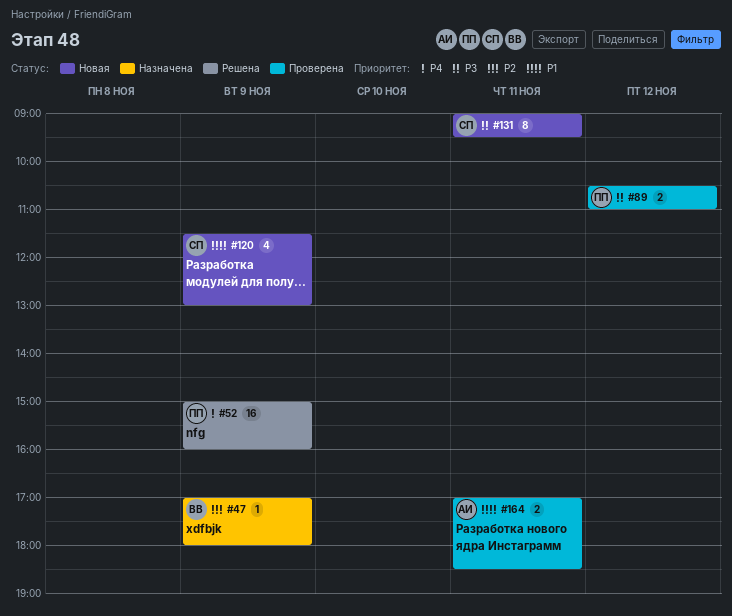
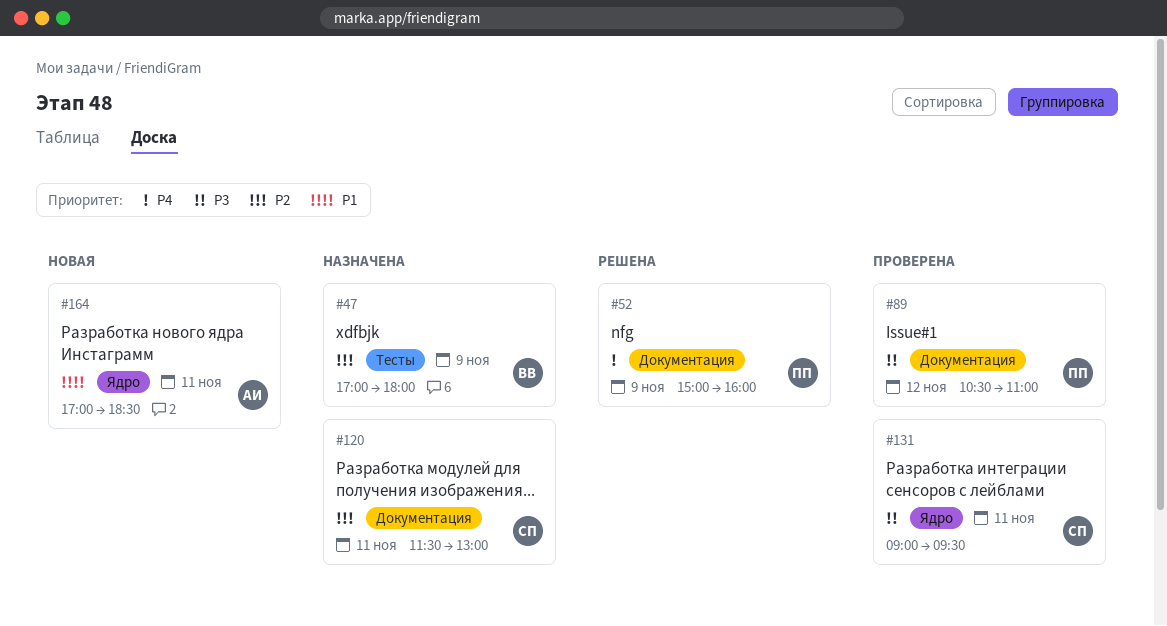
#120, status: Новая -> Назначена
#120, priority: P1 -> P2
#120, day: Nov 9 -> Nov 11
#131, status: Новая -> Проверена
#164, status: Проверена -> Новая

